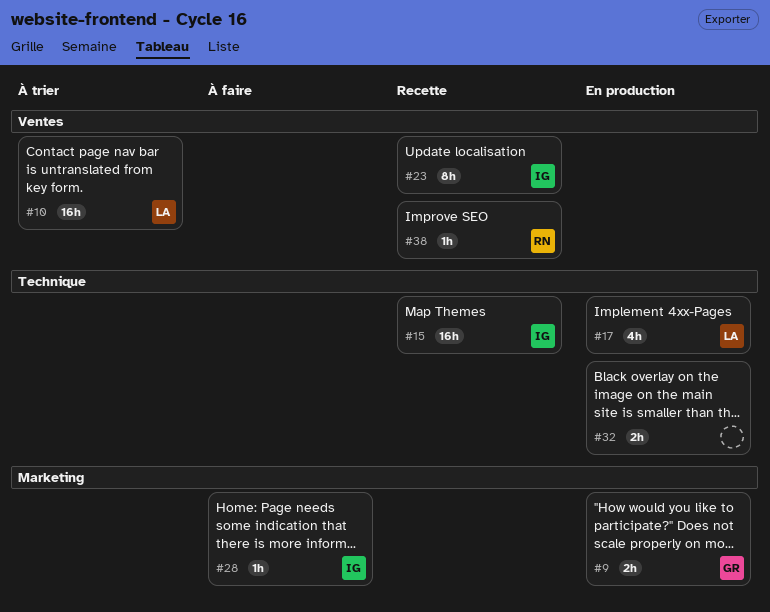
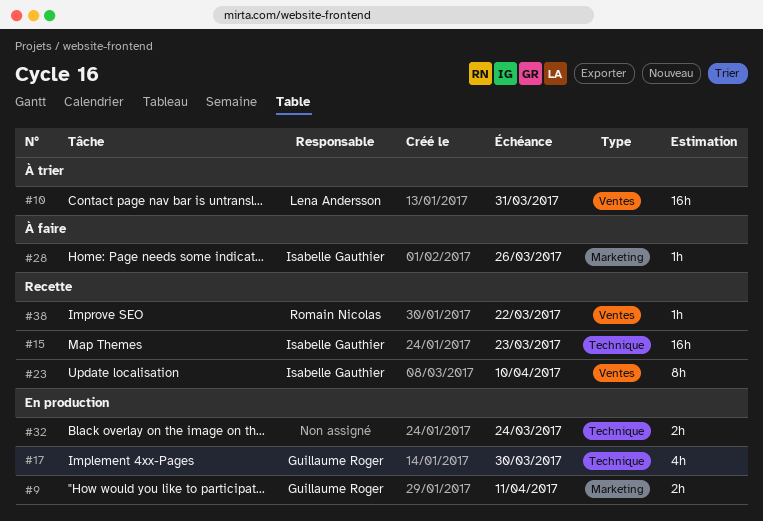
#17, owner: Lena Andersson -> Guillaume Roger

